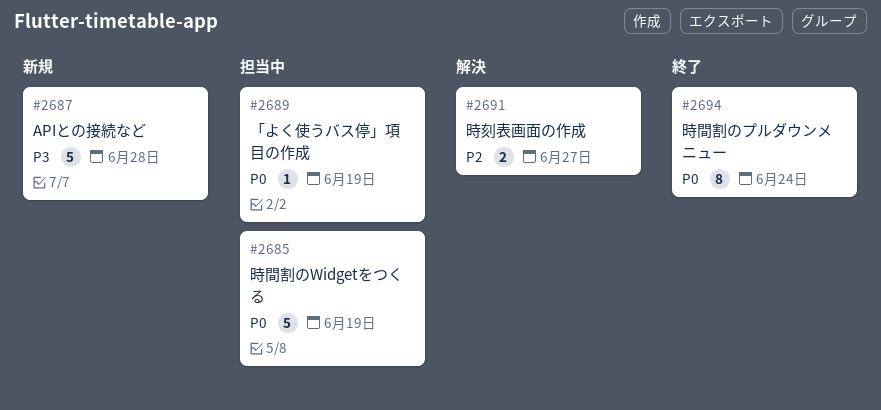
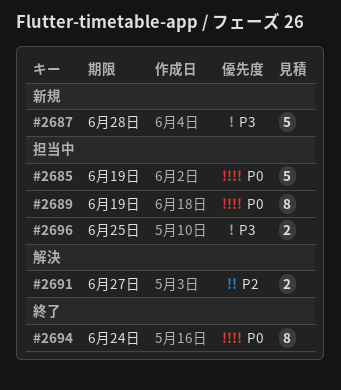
#2689, estimate: 1 -> 8
#2696: none -> present

